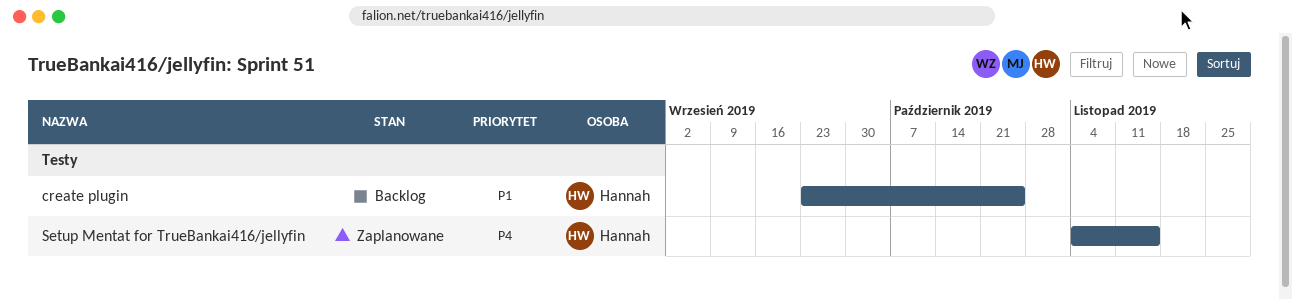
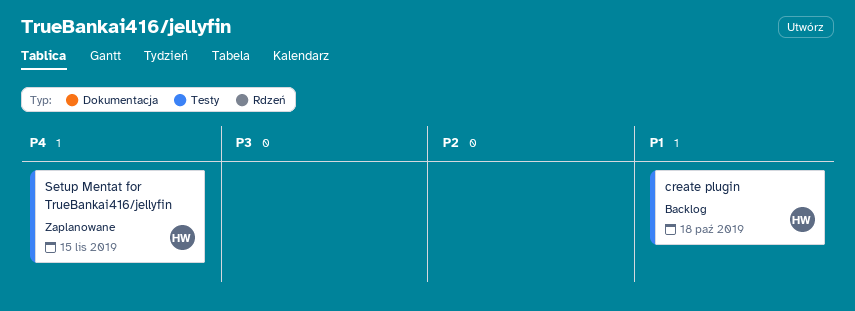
create plugin, due: Oct 25 -> Oct 18

